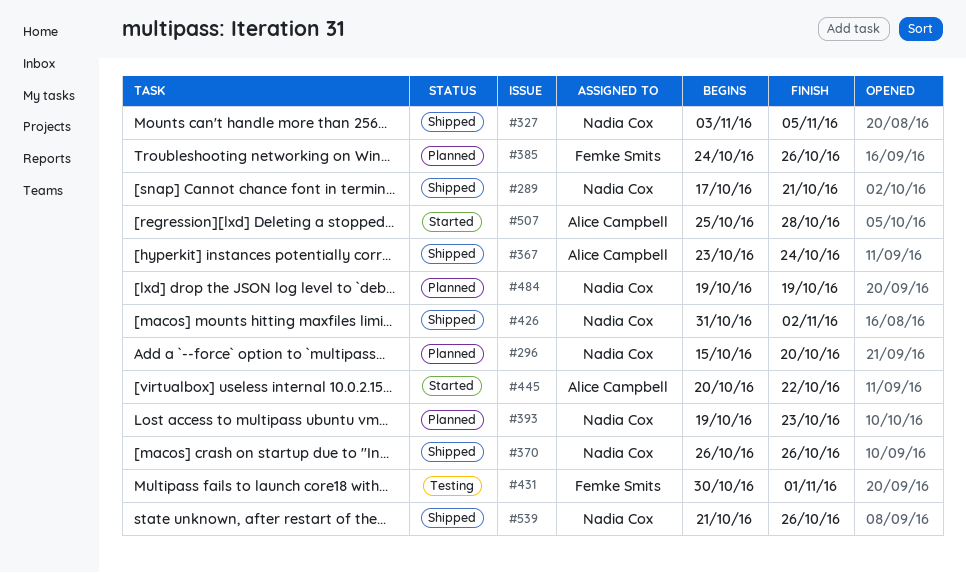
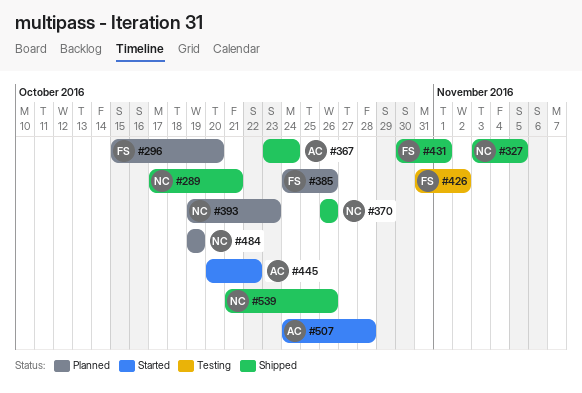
#296, owner: Nadia Cox -> Femke Smits
#426, status: Shipped -> Testing
#426, owner: Nadia Cox -> Femke Smits
#431, status: Testing -> Shipped
#507, start: Oct 25 -> Oct 24

